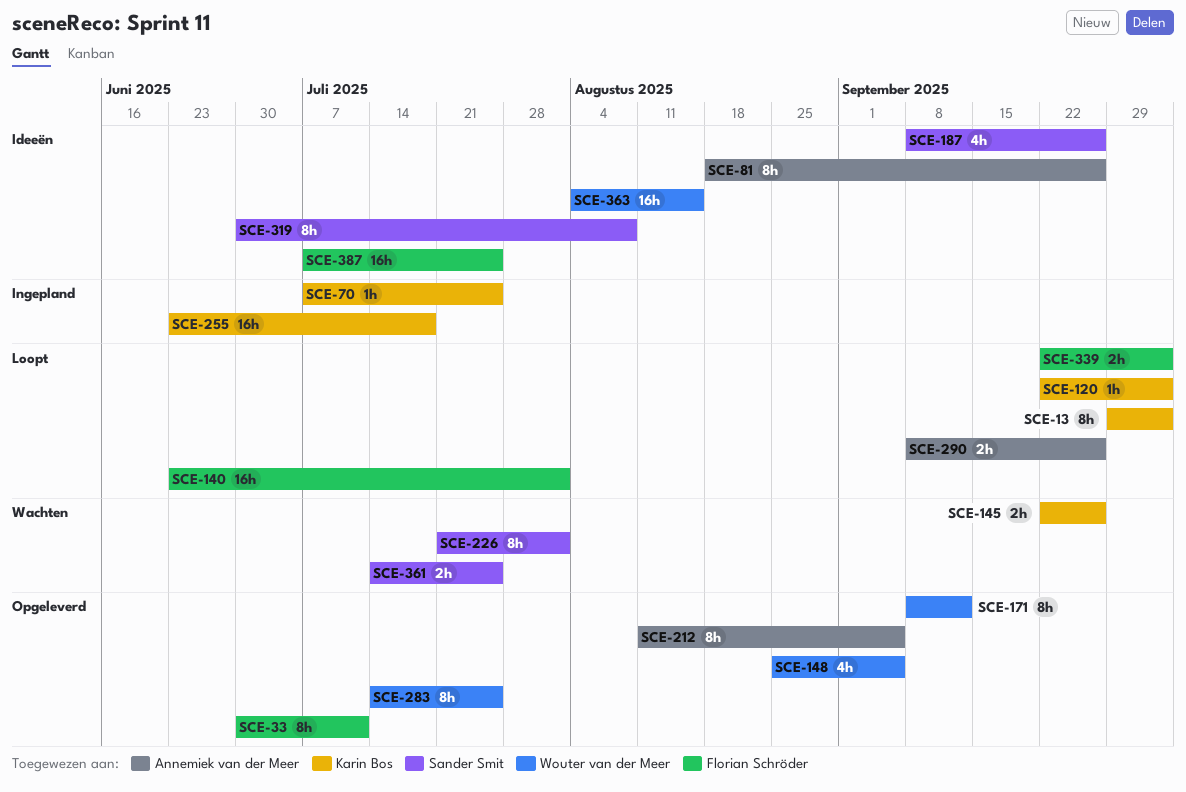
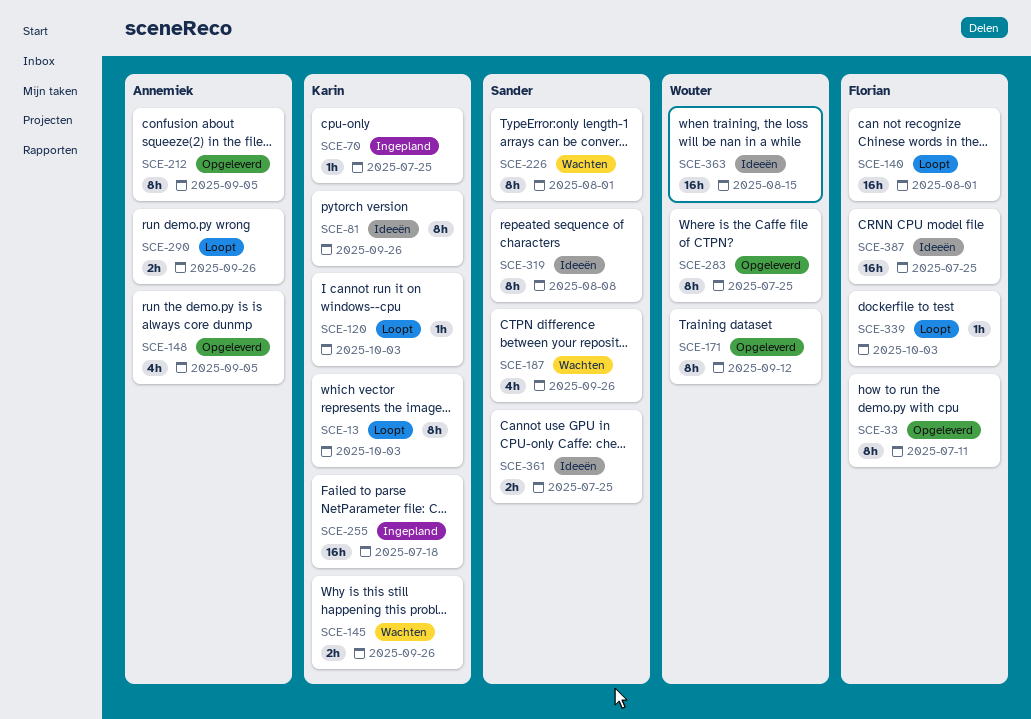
SCE-81, owner: Annemiek van der Meer -> Karin Bos
SCE-148, owner: Wouter van der Meer -> Annemiek van der Meer
SCE-187, status: Ideeën -> Wachten
SCE-339, estimate: 2h -> 1h
SCE-361, status: Wachten -> Ideeën

